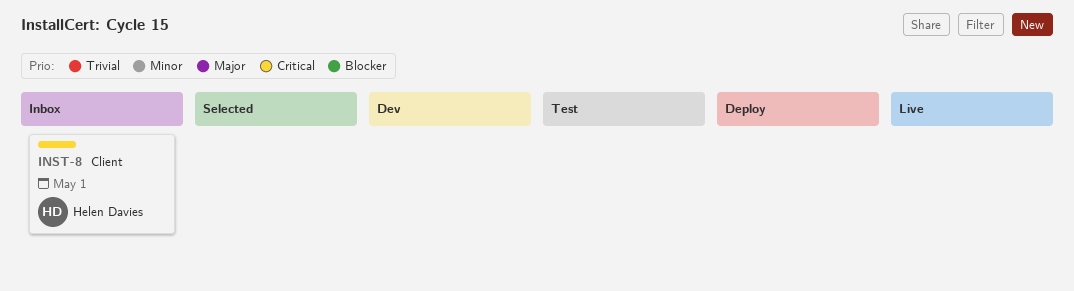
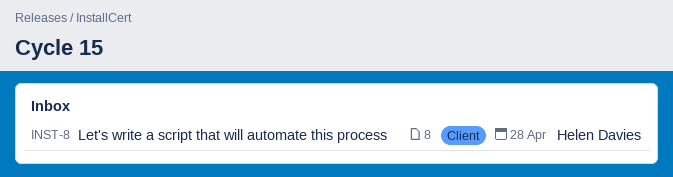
INST-8, due: May 1 -> Apr 28

